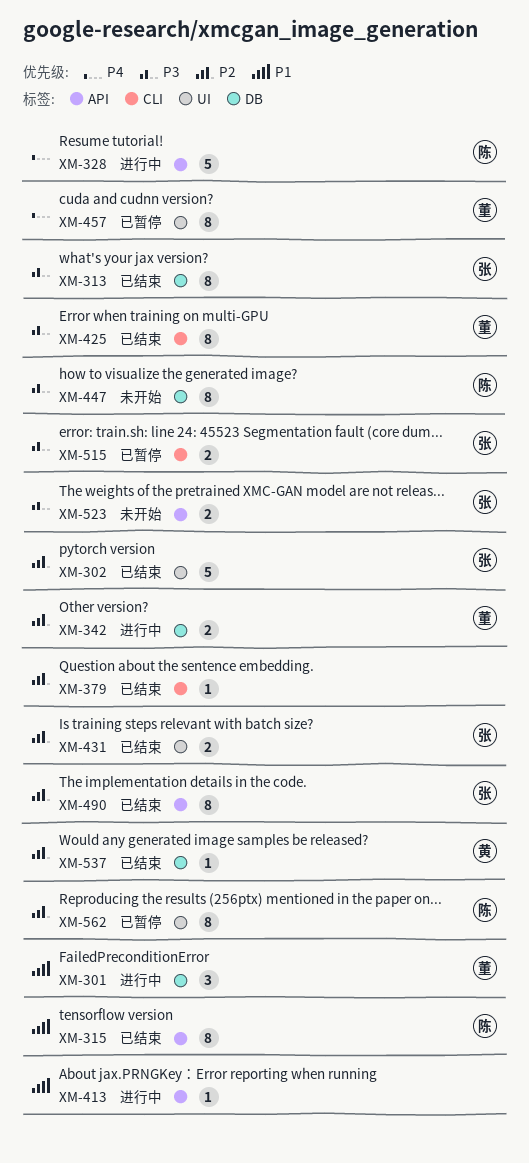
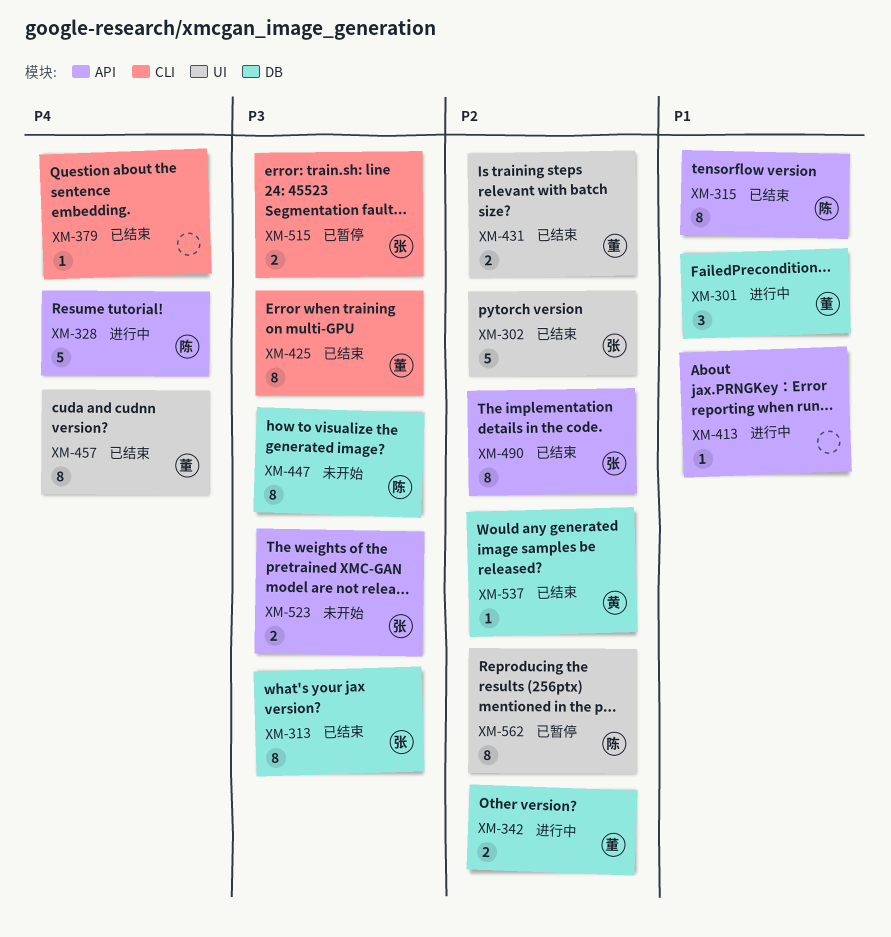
XM-379, priority: P2 -> P4
XM-431, owner: 张 -> 董
XM-457, status: 已暂停 -> 已结束

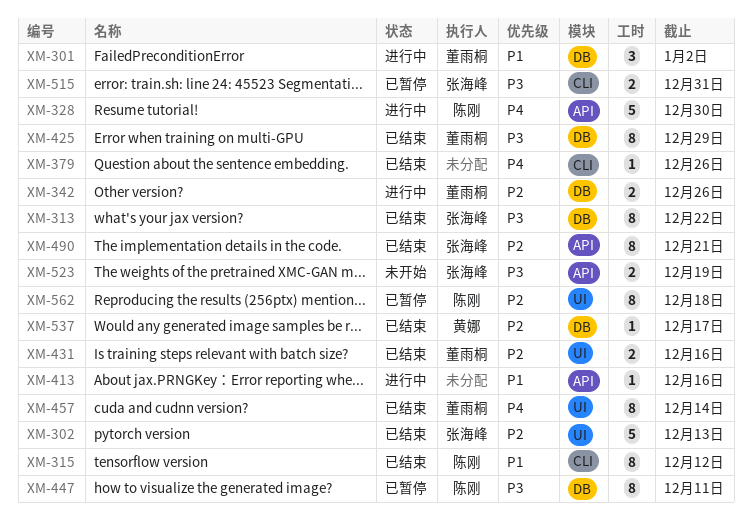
XM-315, label: API -> CLI
XM-425, label: CLI -> DB
XM-447, status: 未开始 -> 已暂停

